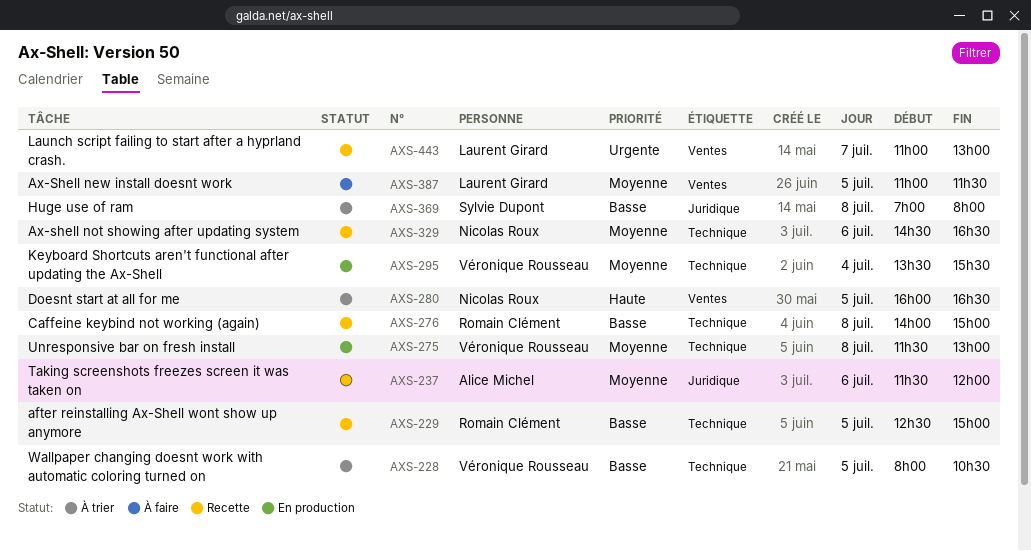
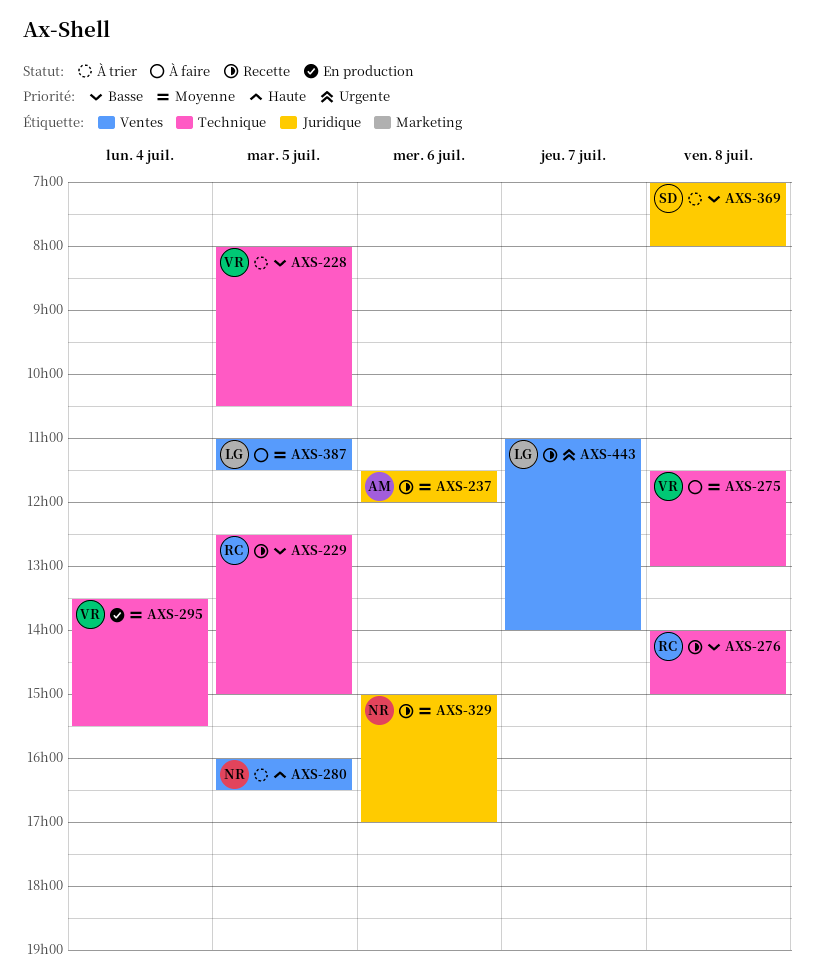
AXS-275, status: En production -> À faire
AXS-329, label: Technique -> Juridique
AXS-329, begins: 14:30 -> 15:00
AXS-329, ends: 16:30 -> 17:00
AXS-443, ends: 13:00 -> 14:00

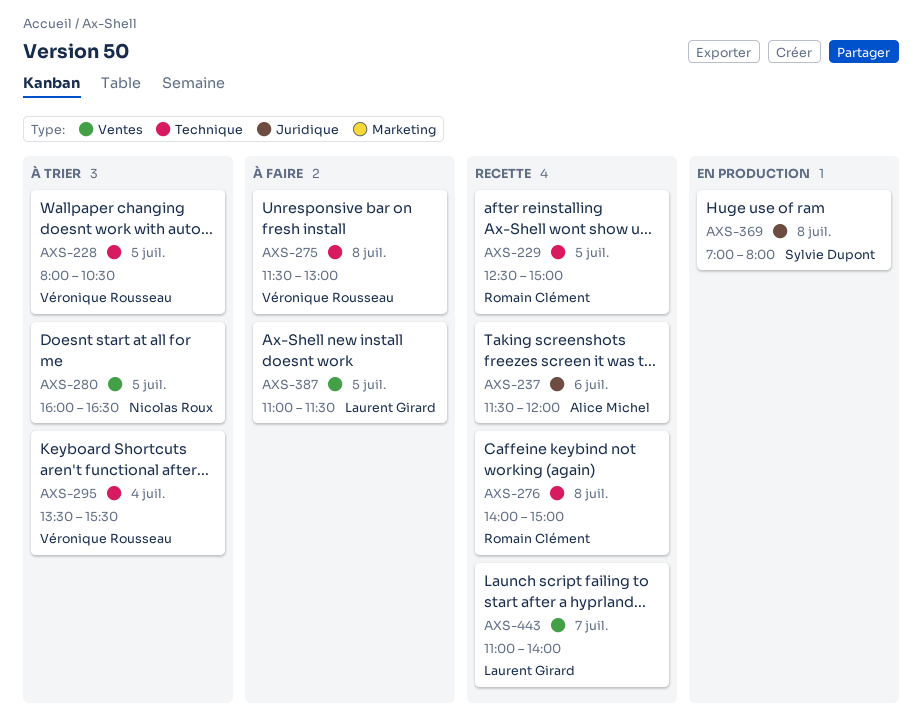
AXS-295, status: En production -> À trier
AXS-329: present -> none
AXS-369, status: À trier -> En production

